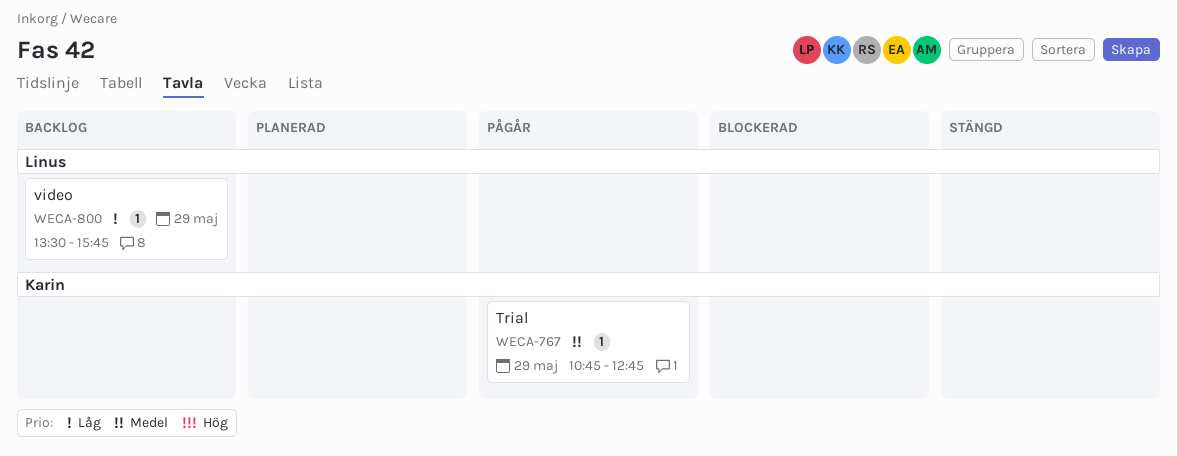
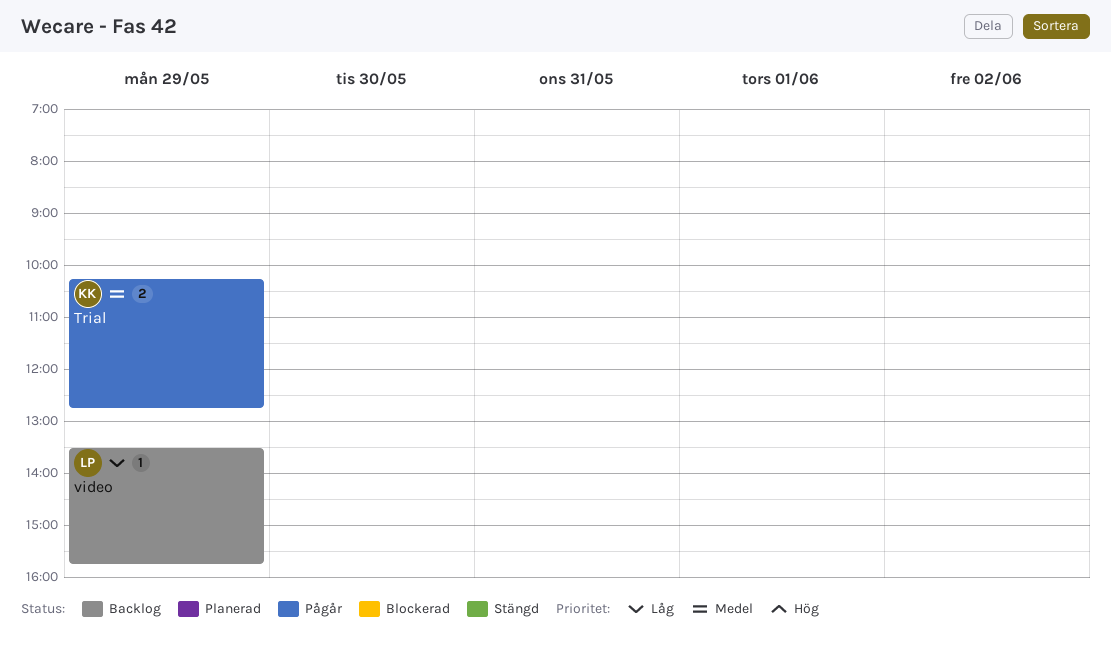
Trial, estimate: 1 -> 2
Trial, begins: 10:45 -> 10:15

